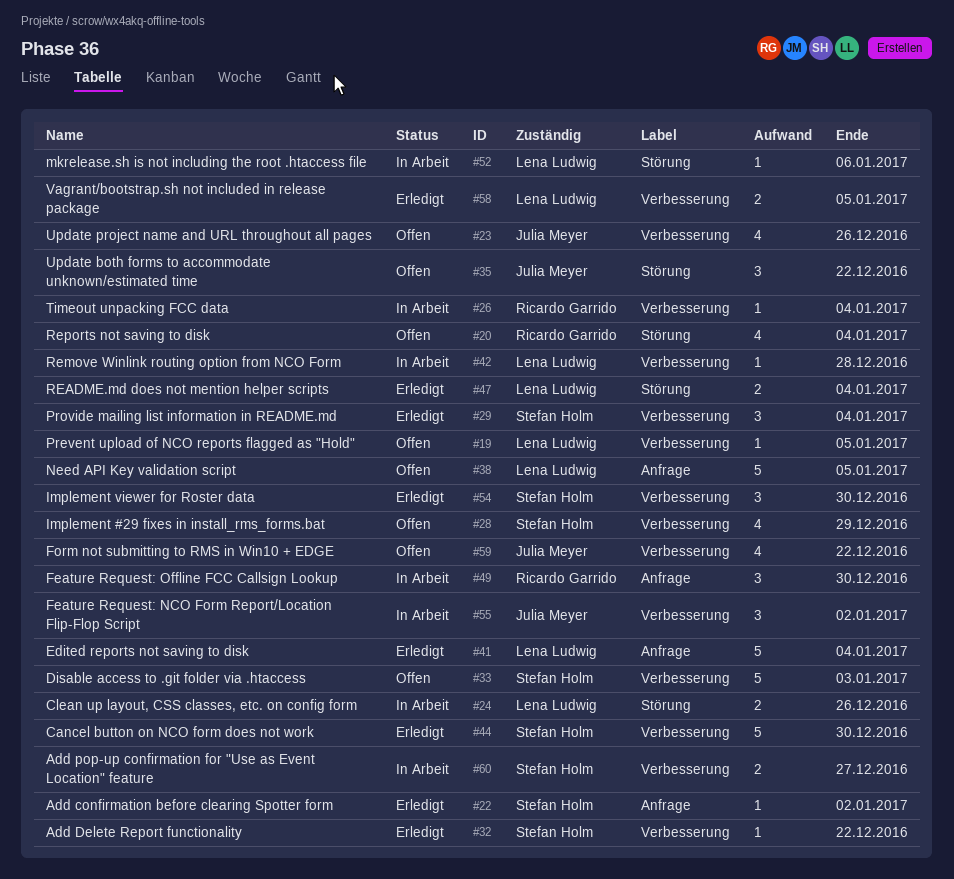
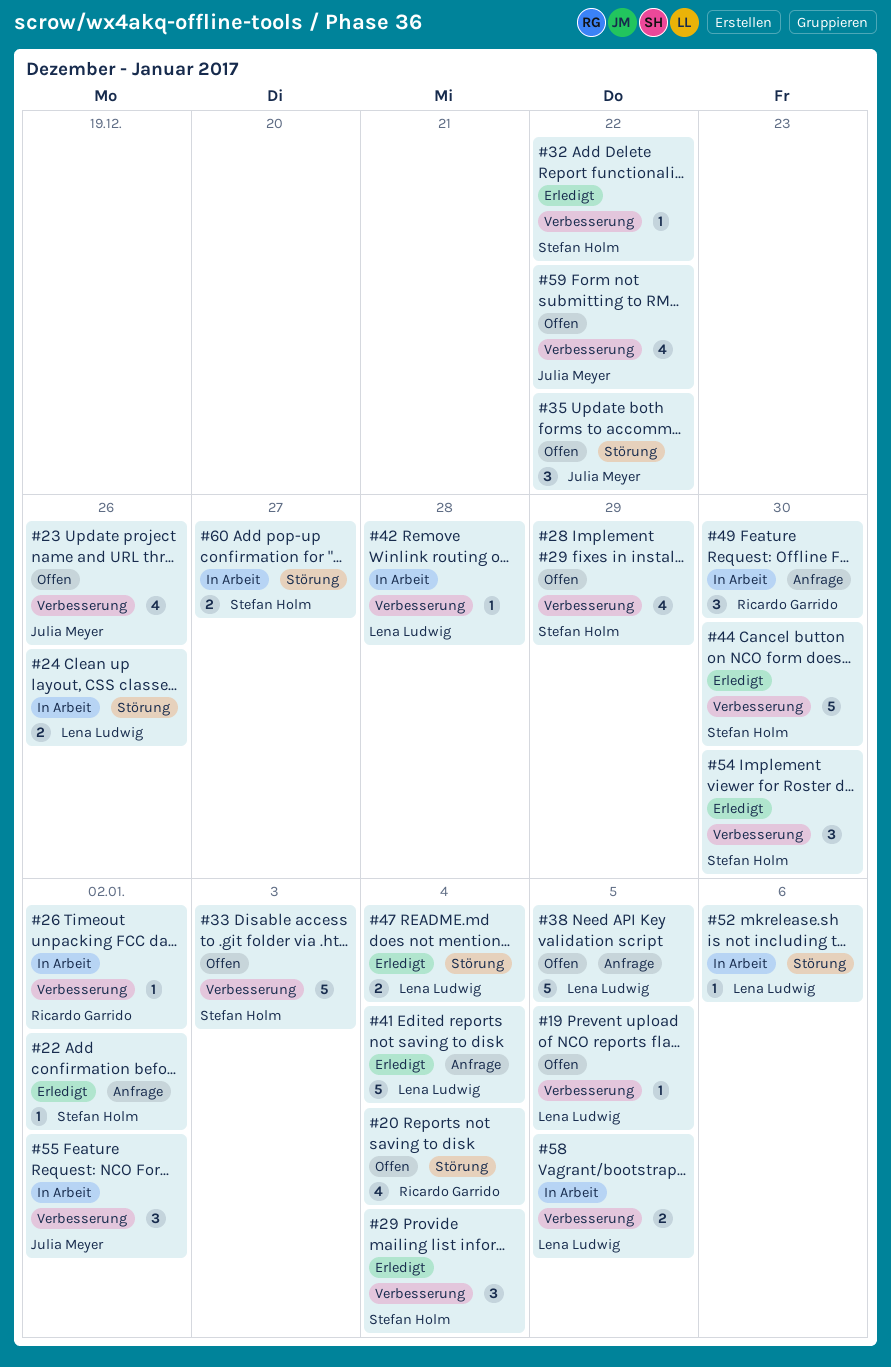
#26, due: Jan 4 -> Jan 2
#58, status: Erledigt -> In Arbeit
#60, label: Verbesserung -> Störung

